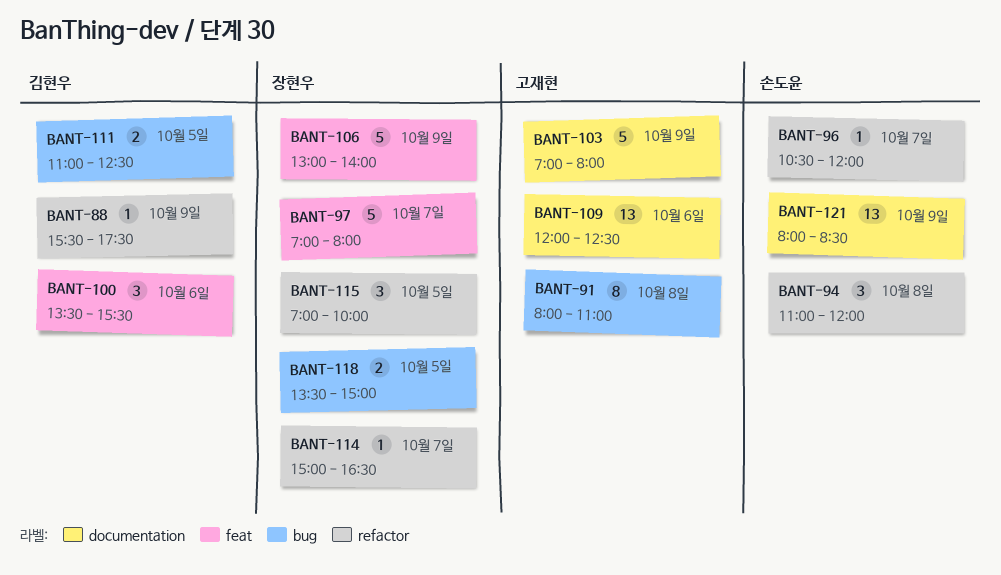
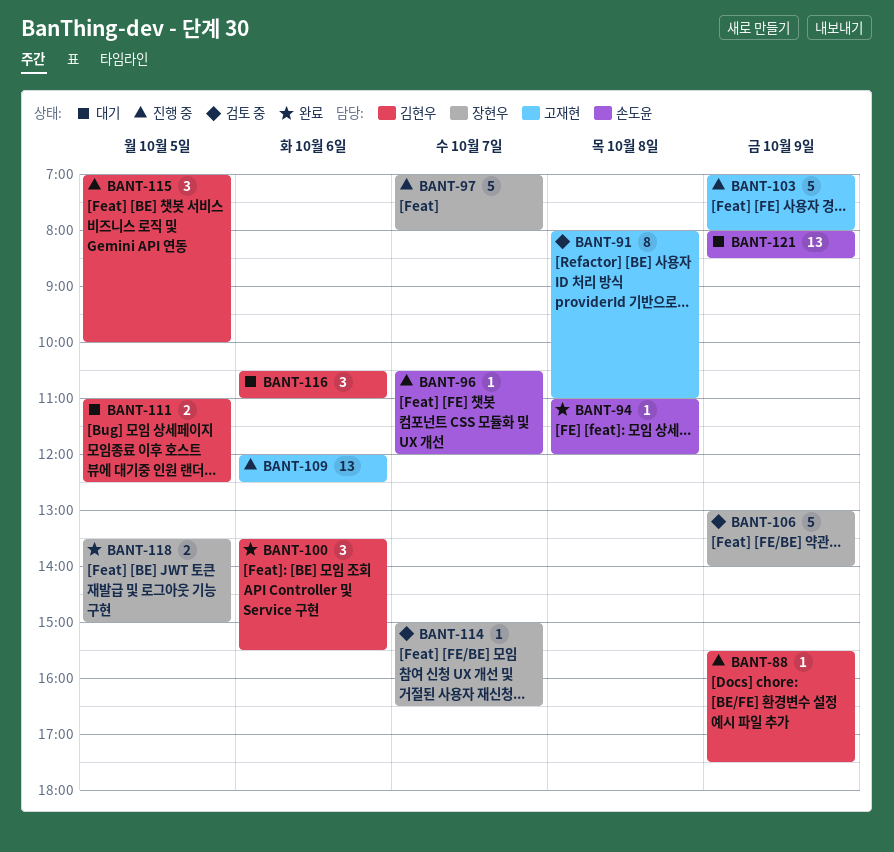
BANT-94, estimate: 3 -> 1
BANT-115, owner: 장현우 -> 김현우
BANT-116: none -> present

